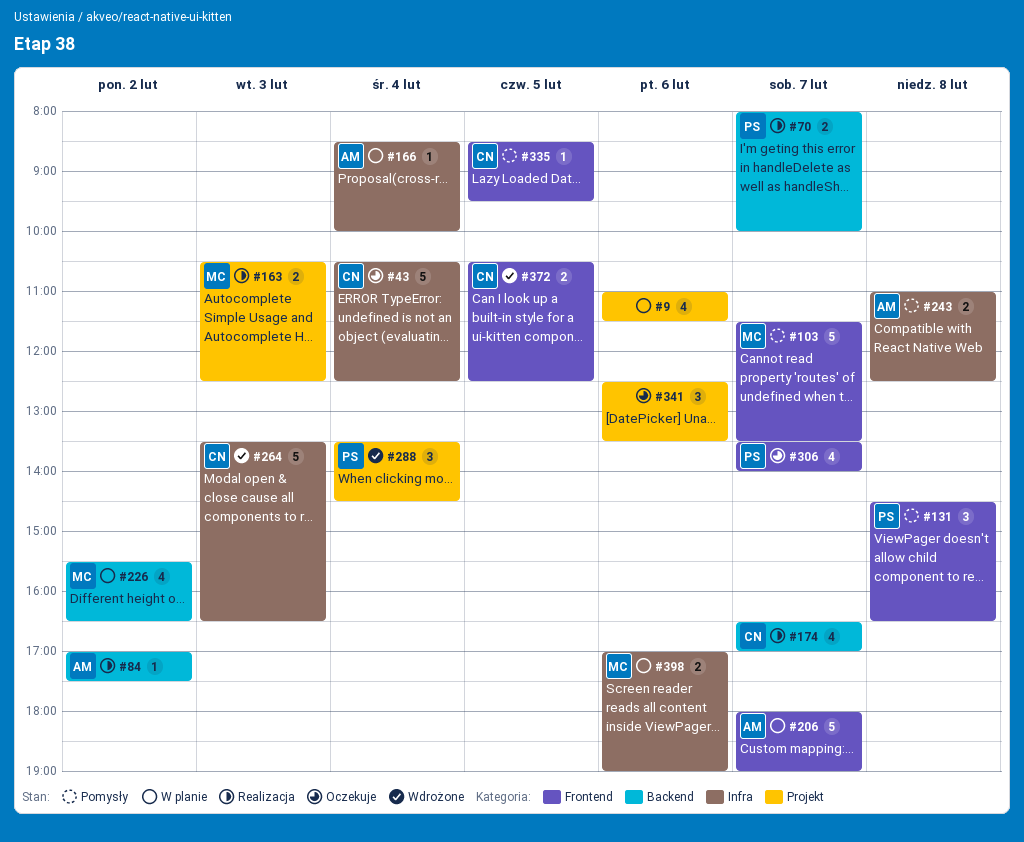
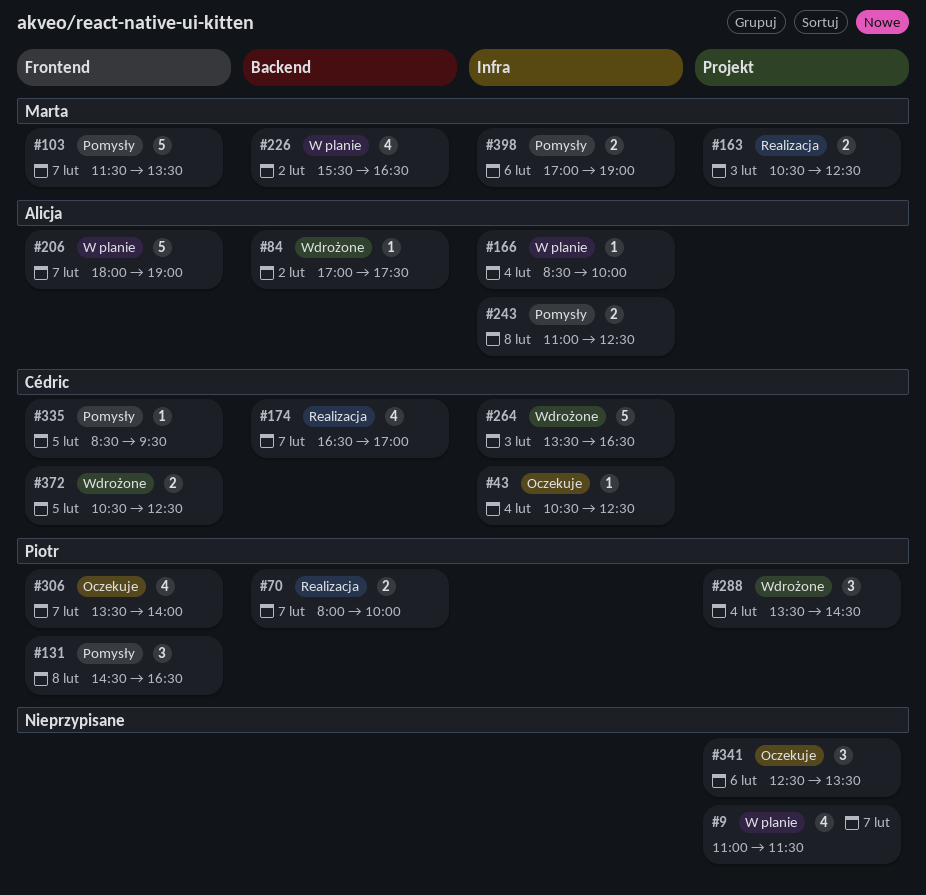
#9, day: Feb 6 -> Feb 7
#43, estimate: 5 -> 1
#84, status: Realizacja -> Wdrożone
#398, status: W planie -> Pomysły

